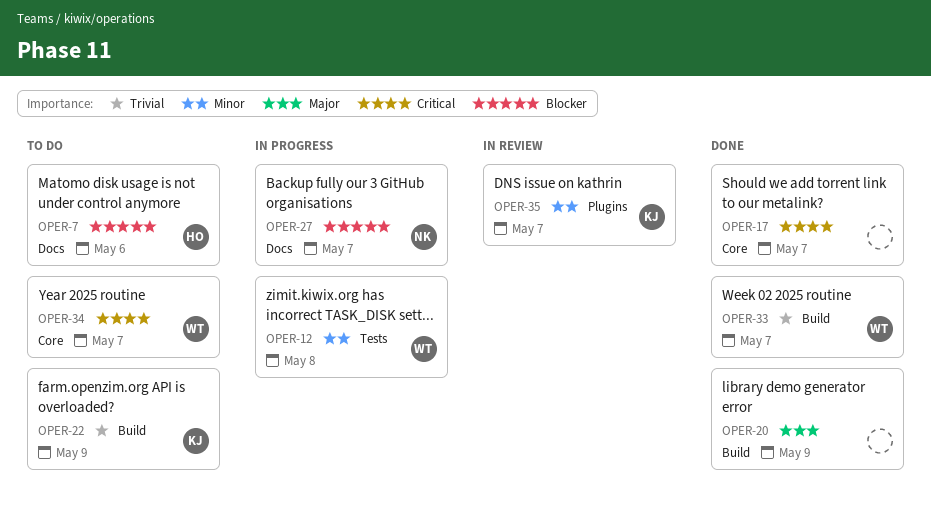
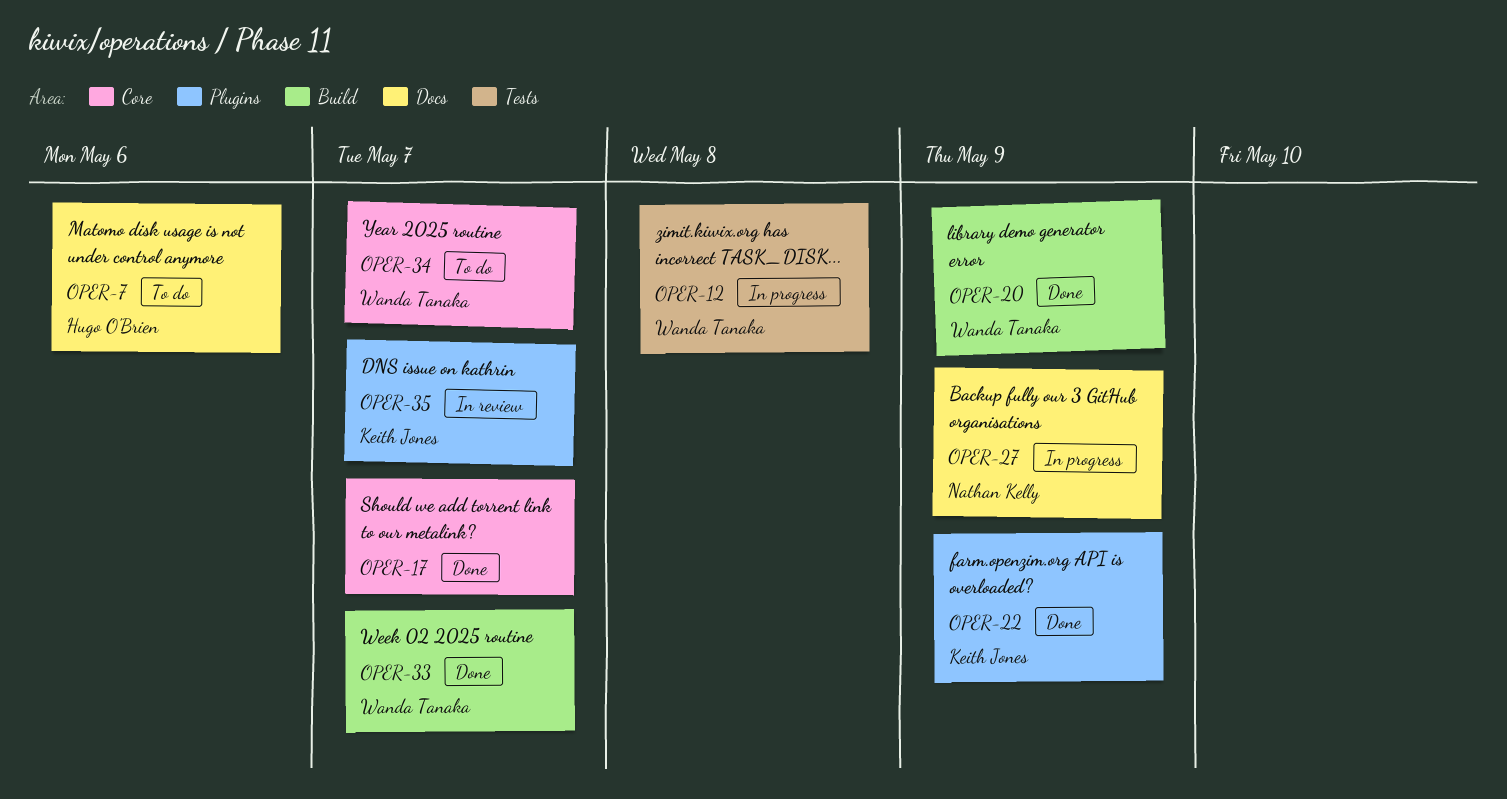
OPER-20, owner: none -> Wanda Tanaka
OPER-22, status: To do -> Done
OPER-22, label: Build -> Plugins
OPER-27, due: May 7 -> May 9

